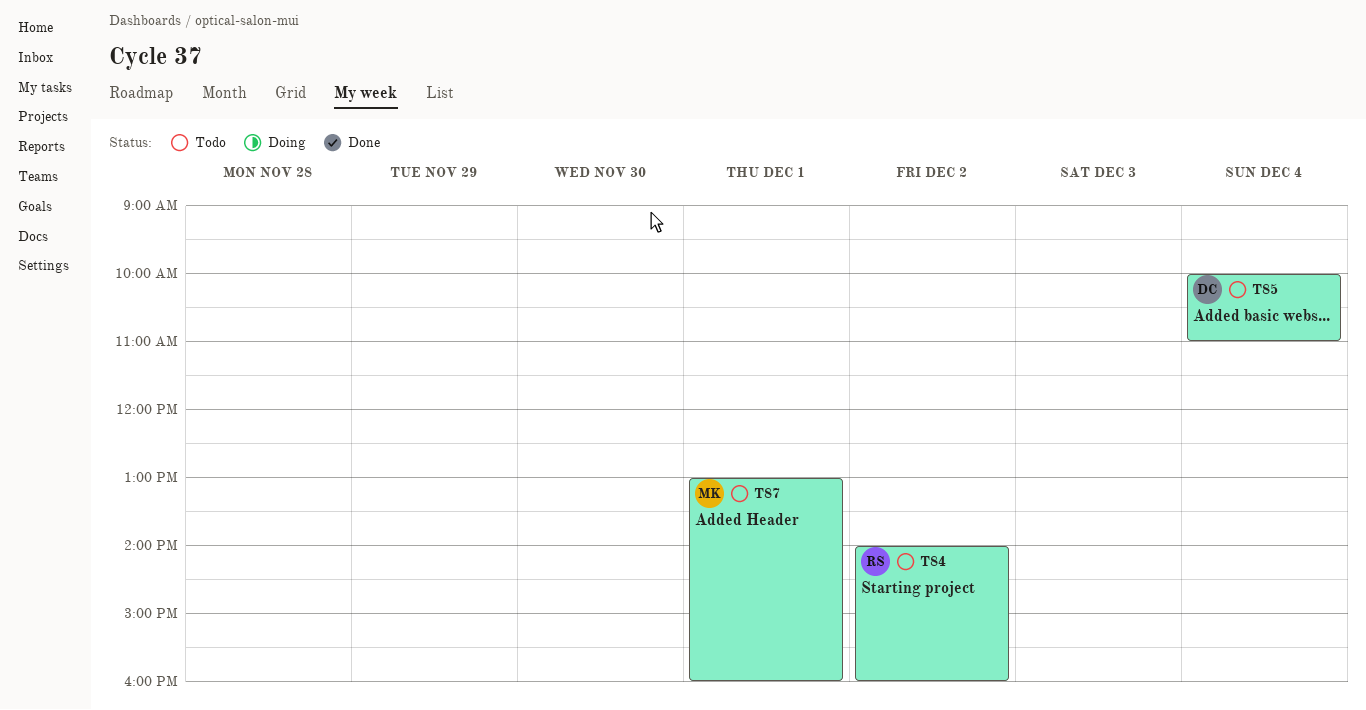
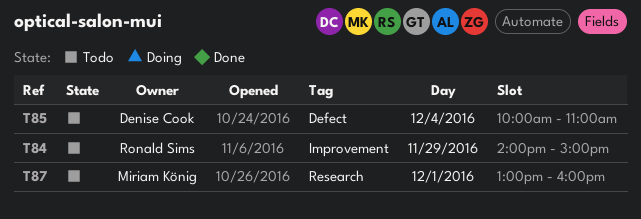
T84, day: Dec 2 -> Nov 29
T84, ends: 16:00 -> 15:00

